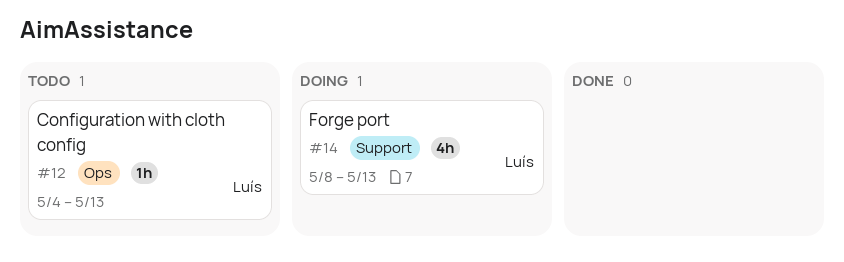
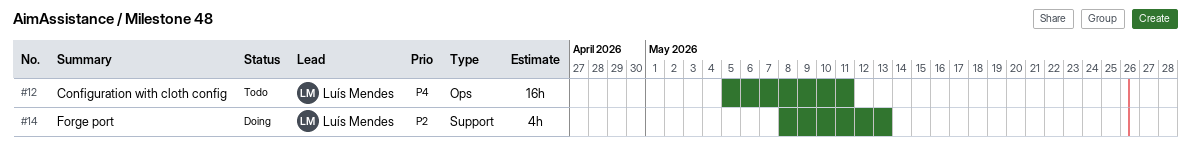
#12, estimate: 1h -> 16h
#12, start: May 4 -> May 5
#12, due: May 13 -> May 11

